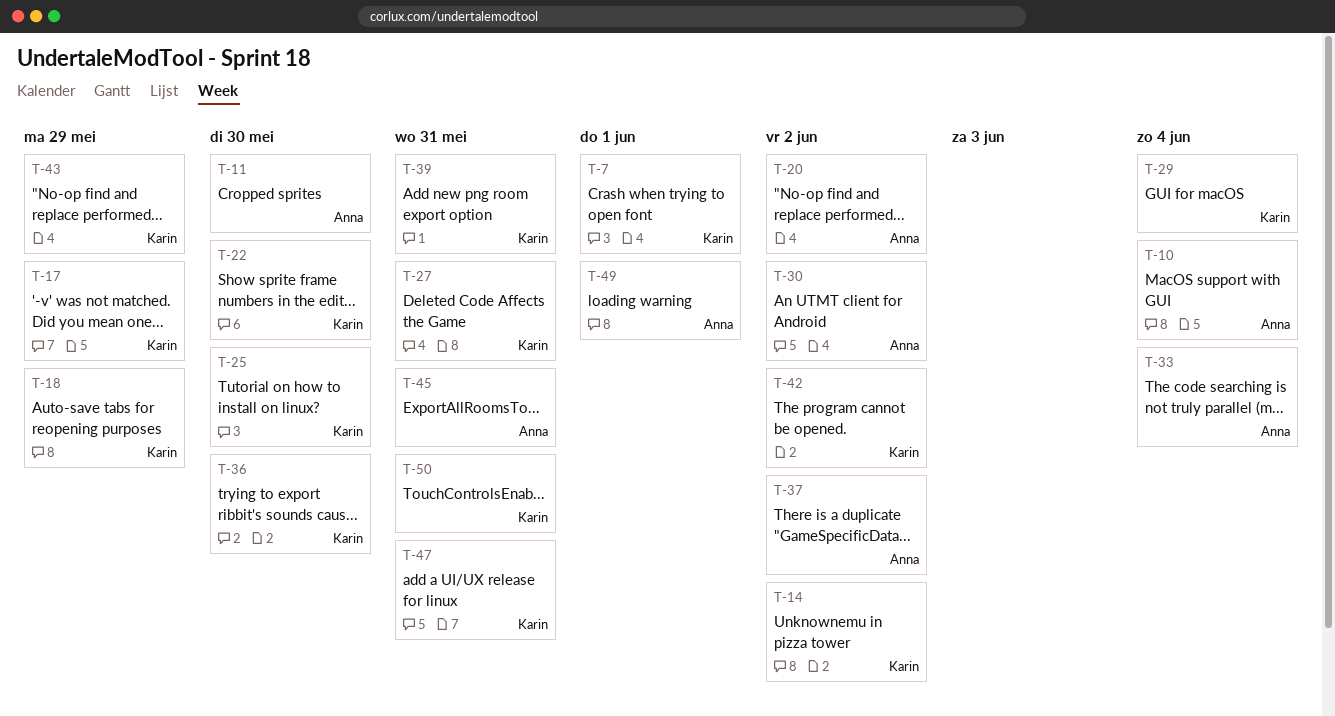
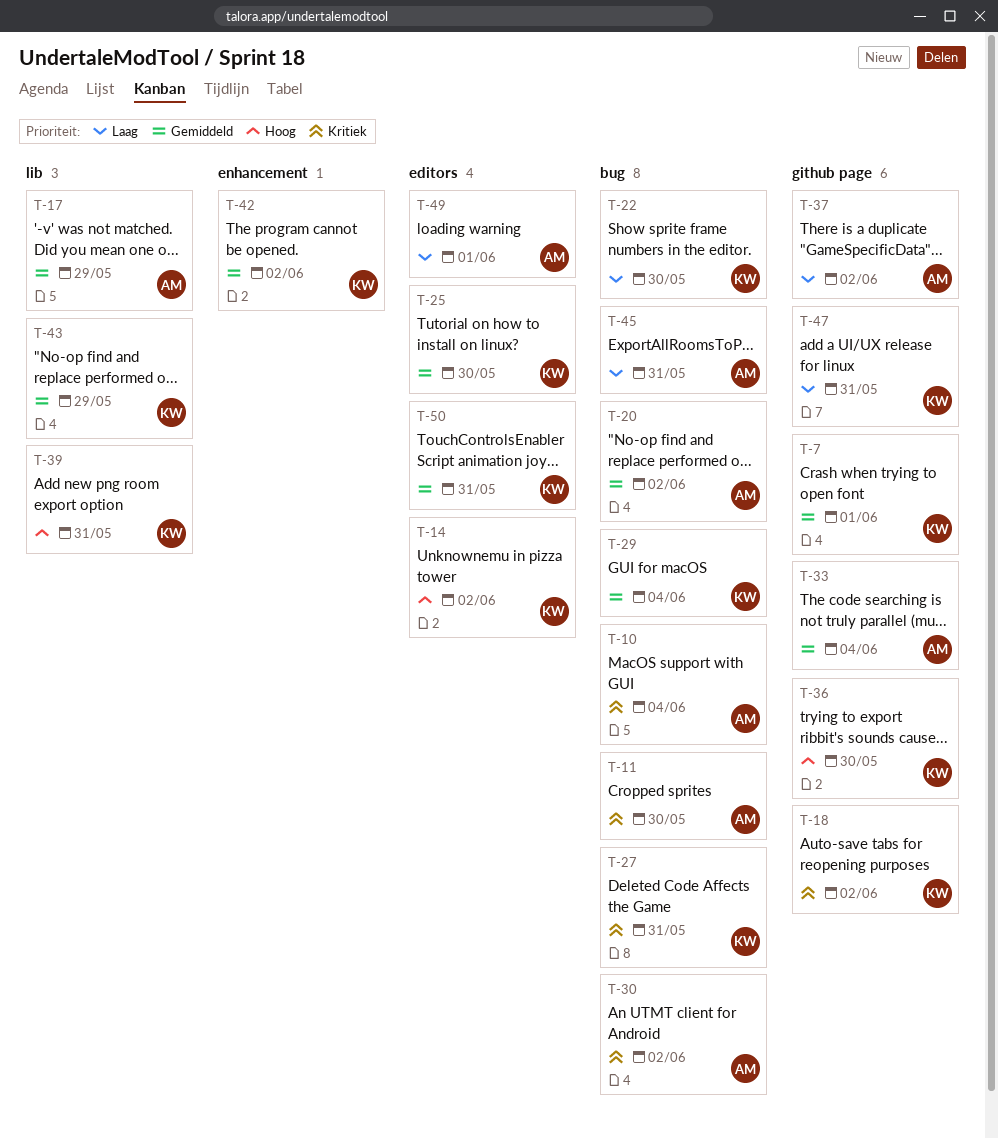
T-17, owner: Karin -> Anna
T-18, due: May 29 -> Jun 2

